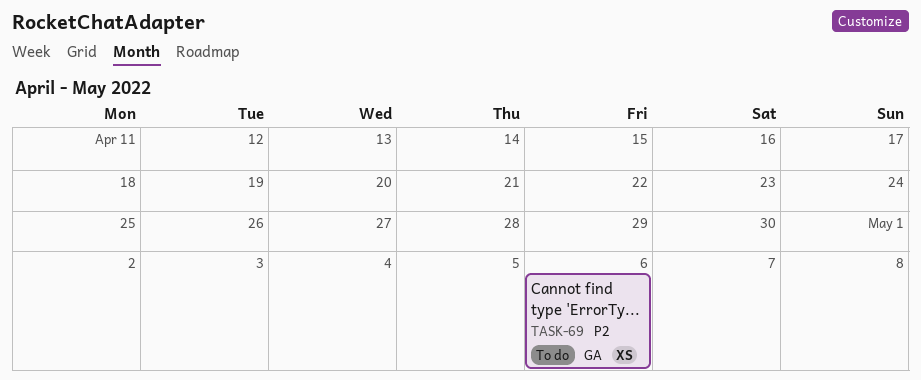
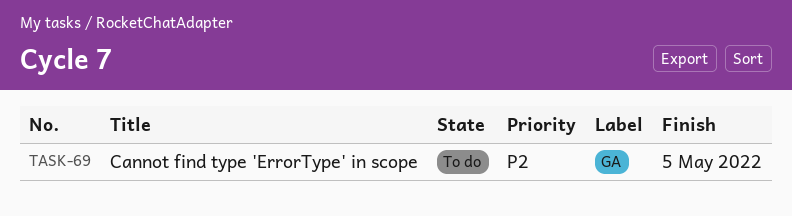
TASK-69, due: May 6 -> May 5

